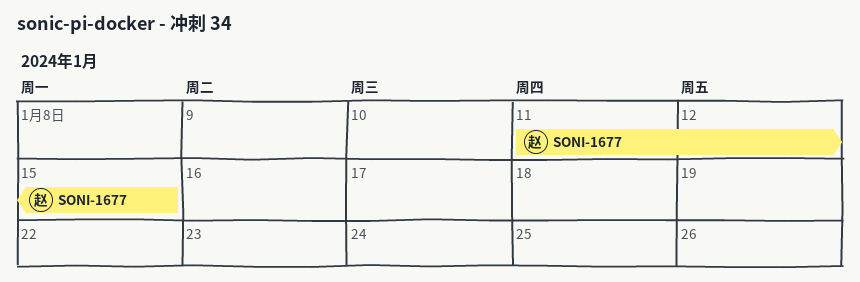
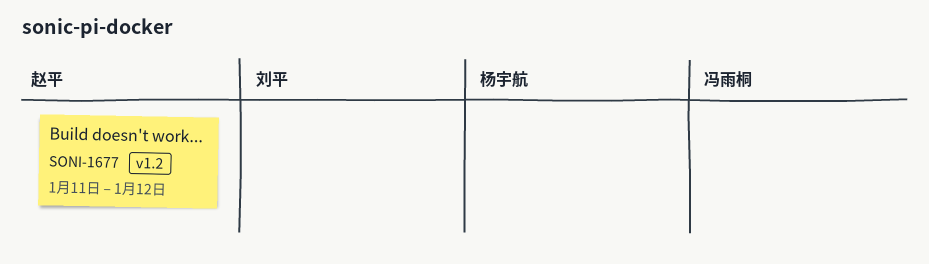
SONI-1677, due: Jan 15 -> Jan 12

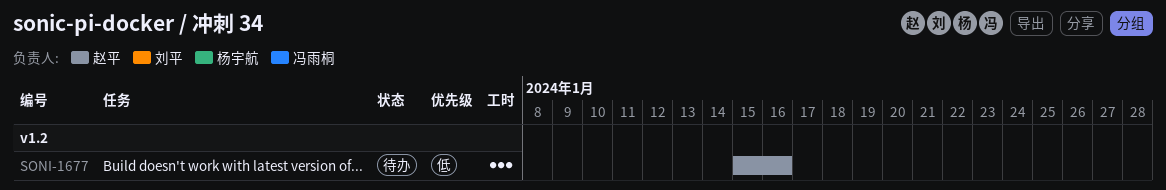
SONI-1677, start: Jan 11 -> Jan 15
SONI-1677, due: Jan 12 -> Jan 16

